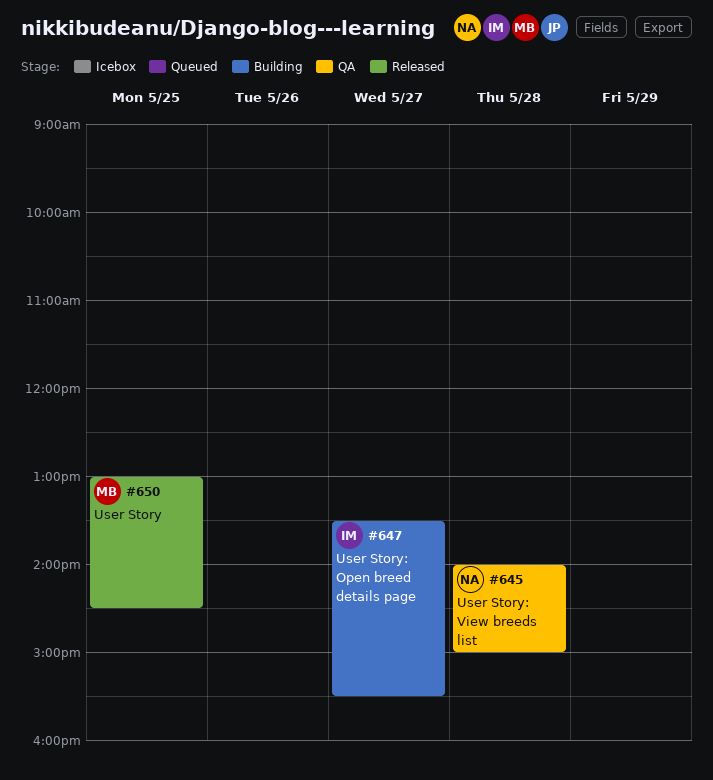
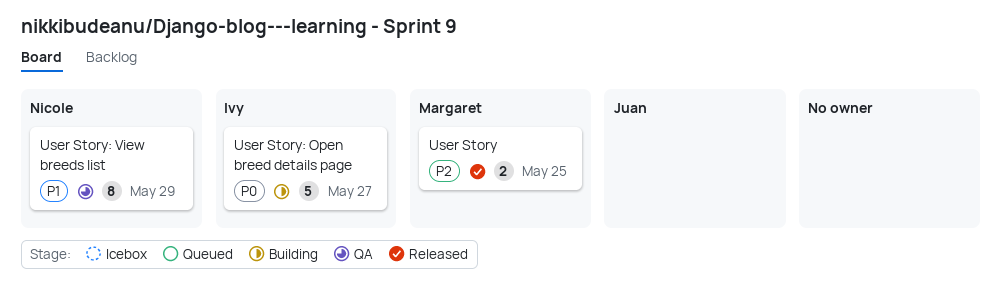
User Story: View breeds list, day: May 28 -> May 29

